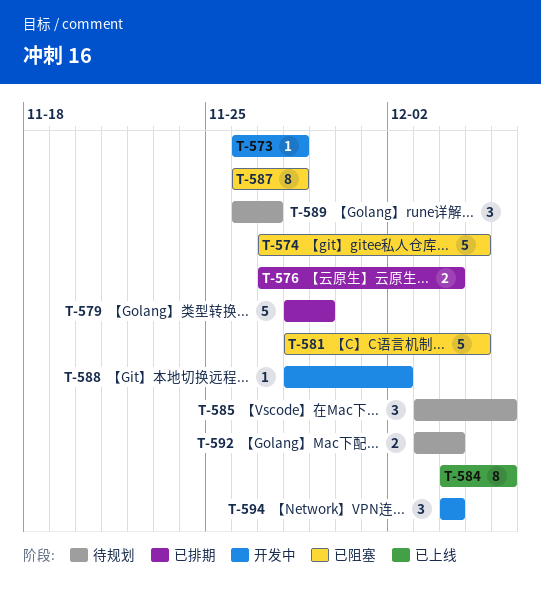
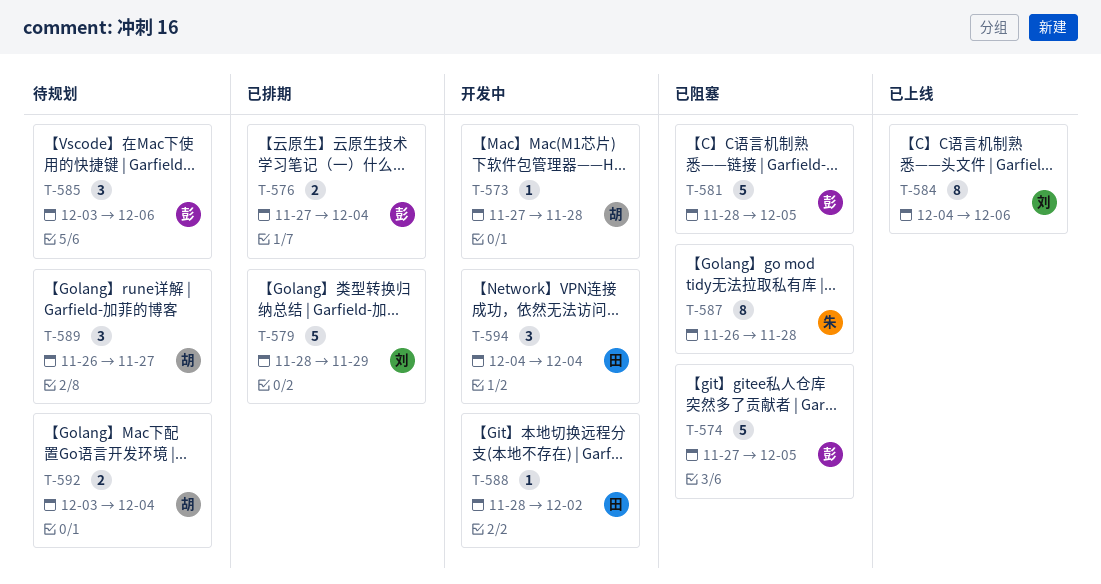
T-573, start: Nov 26 -> Nov 27

